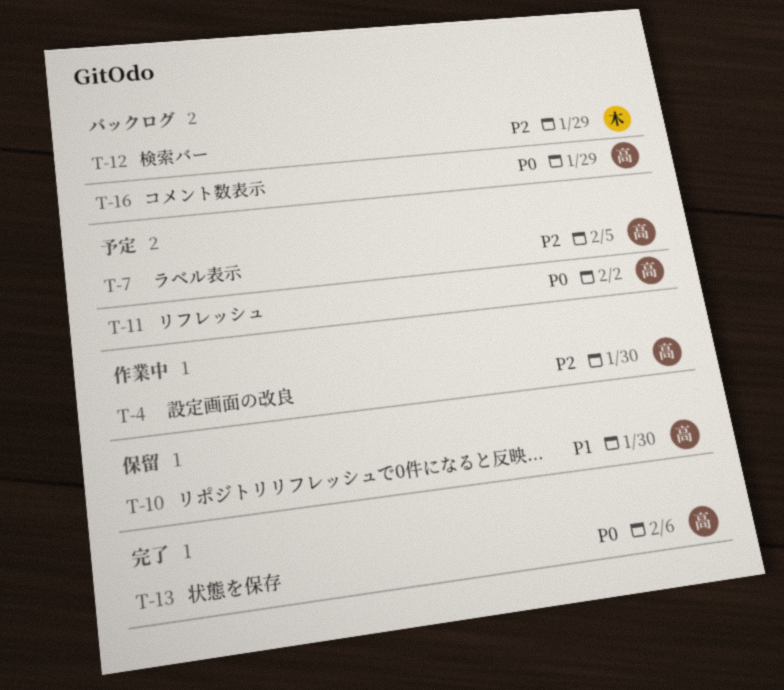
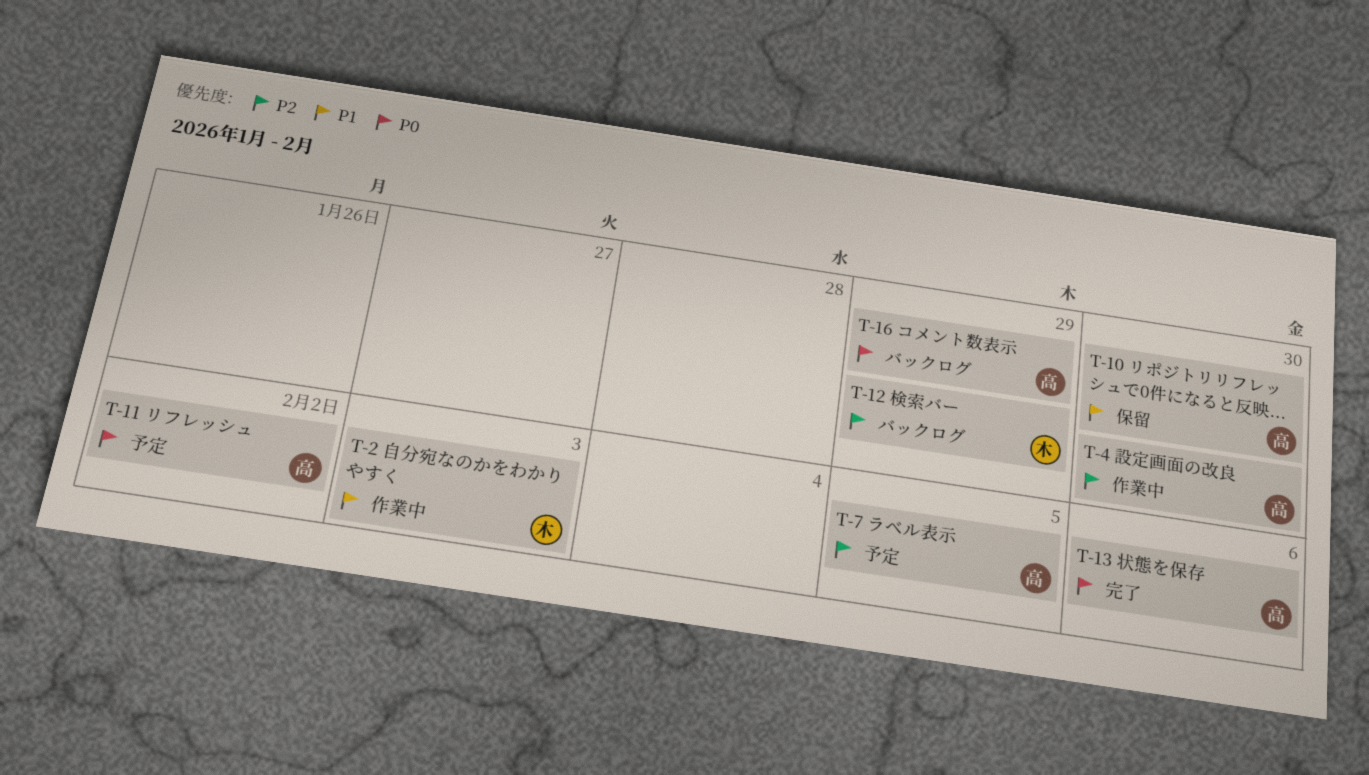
T-2: none -> present

